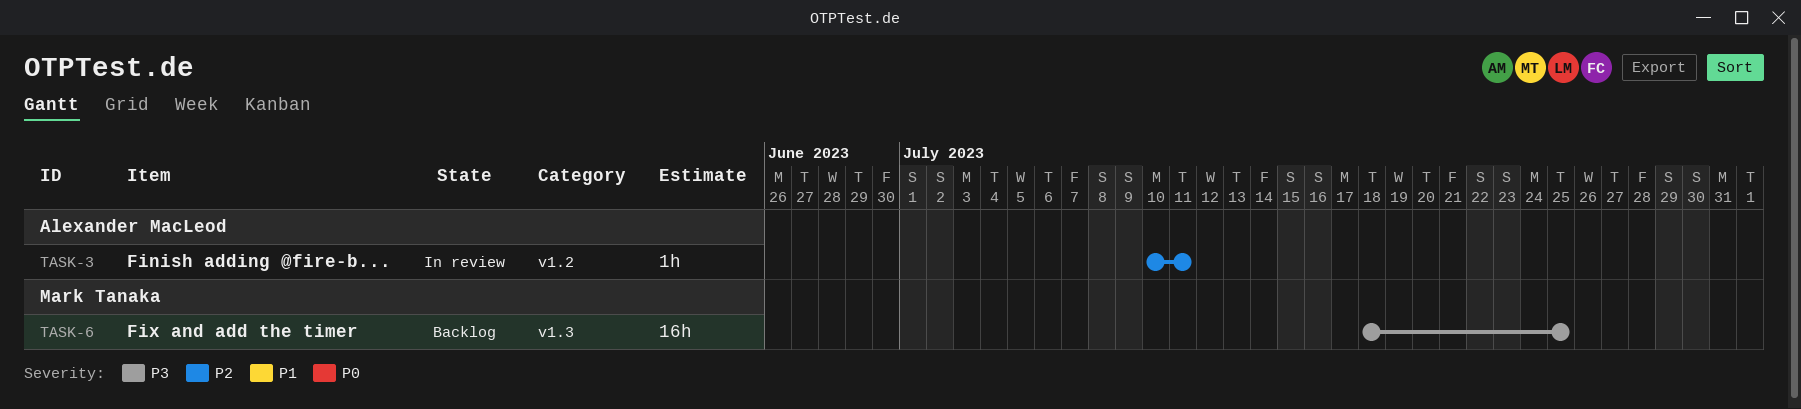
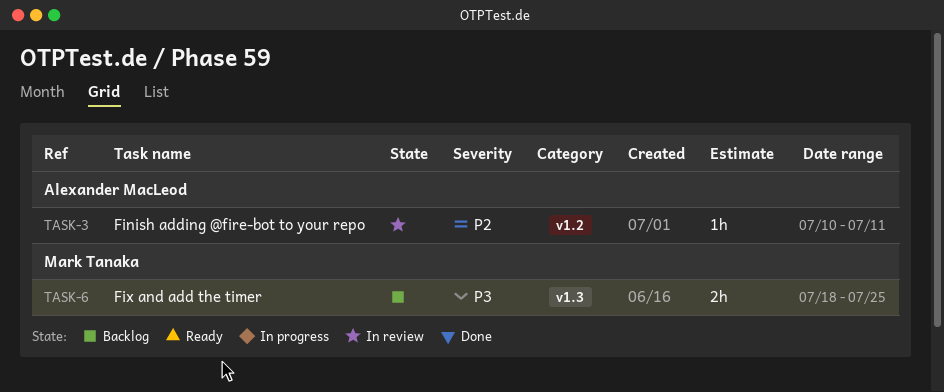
TASK-6, estimate: 16h -> 2h

